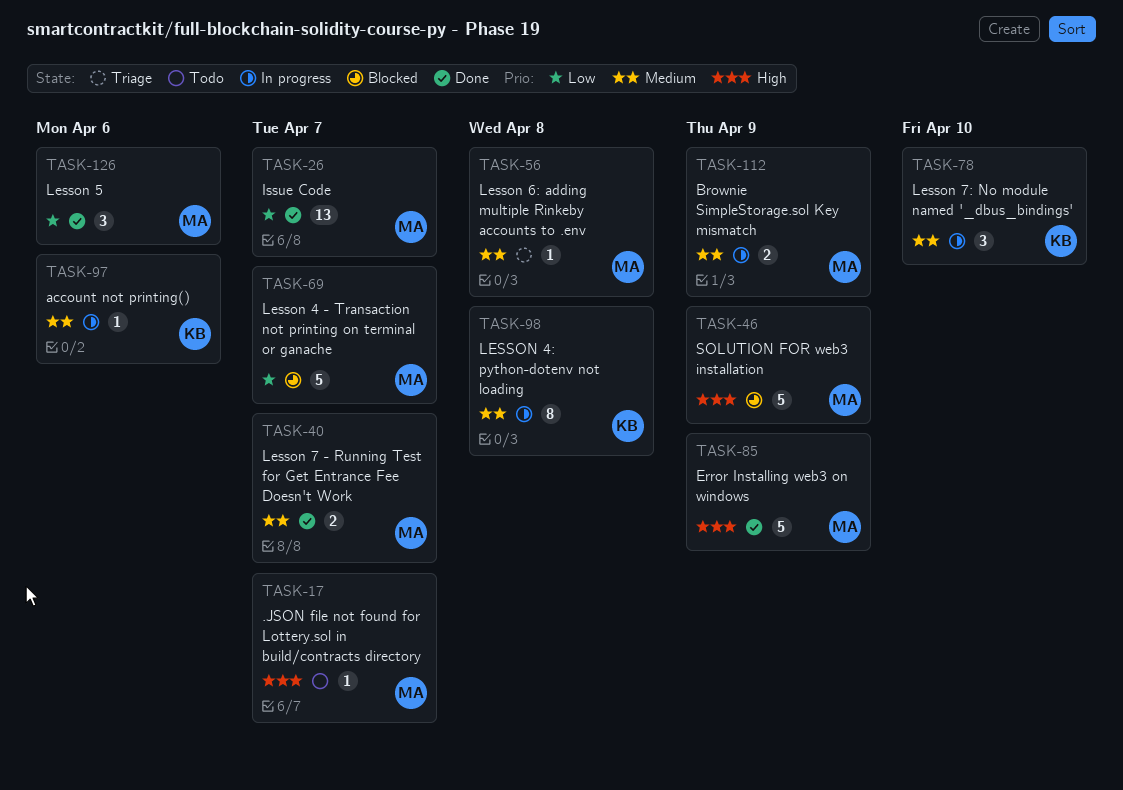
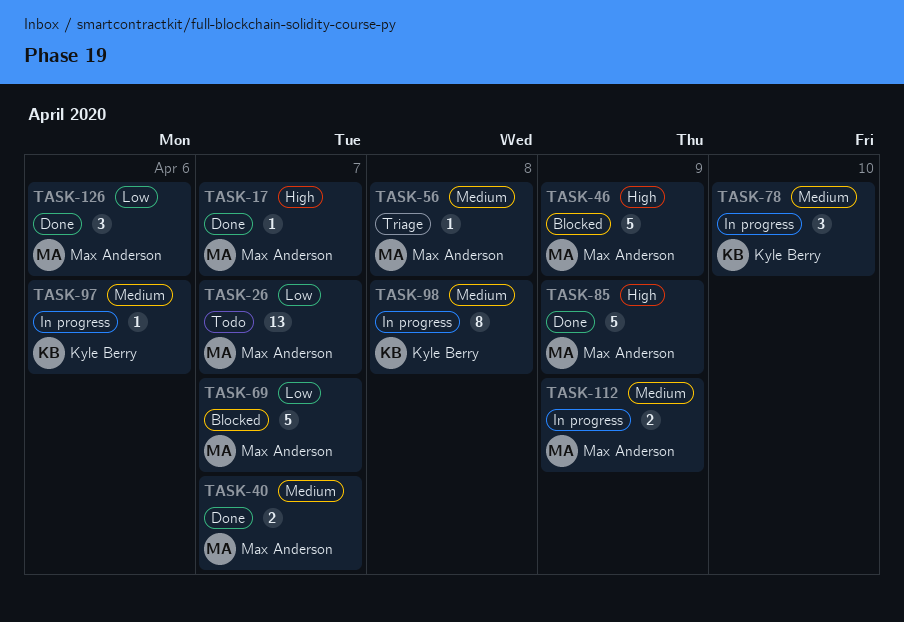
TASK-17, status: Todo -> Done
TASK-26, status: Done -> Todo

